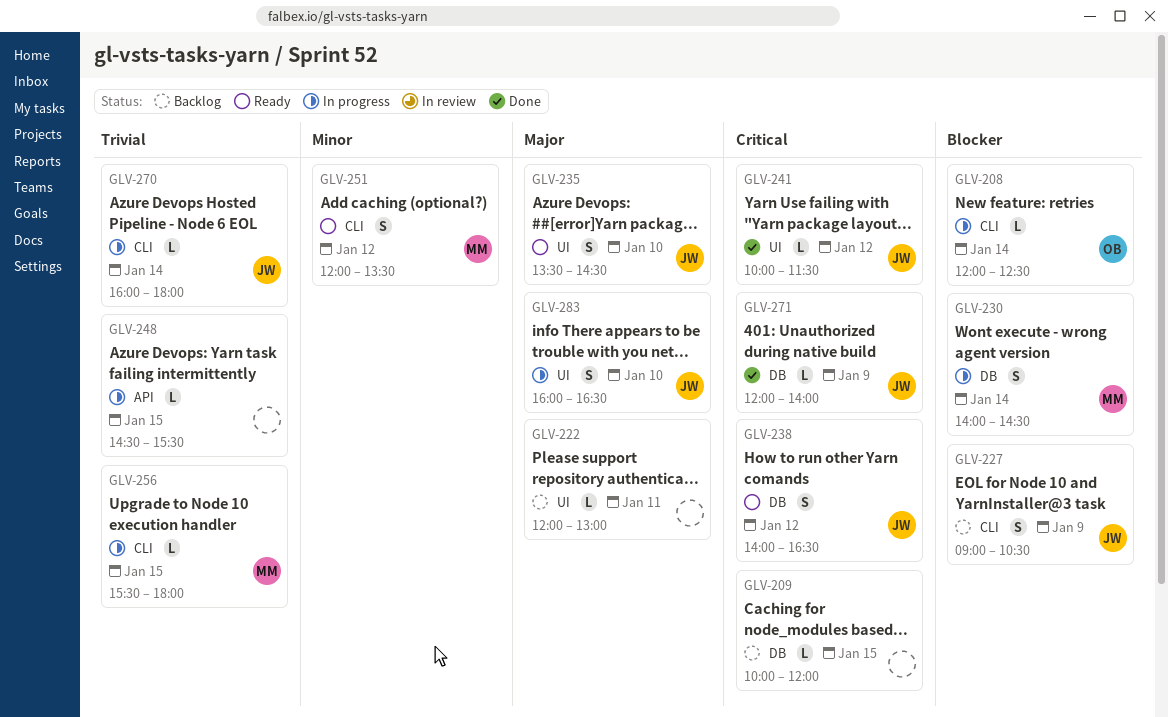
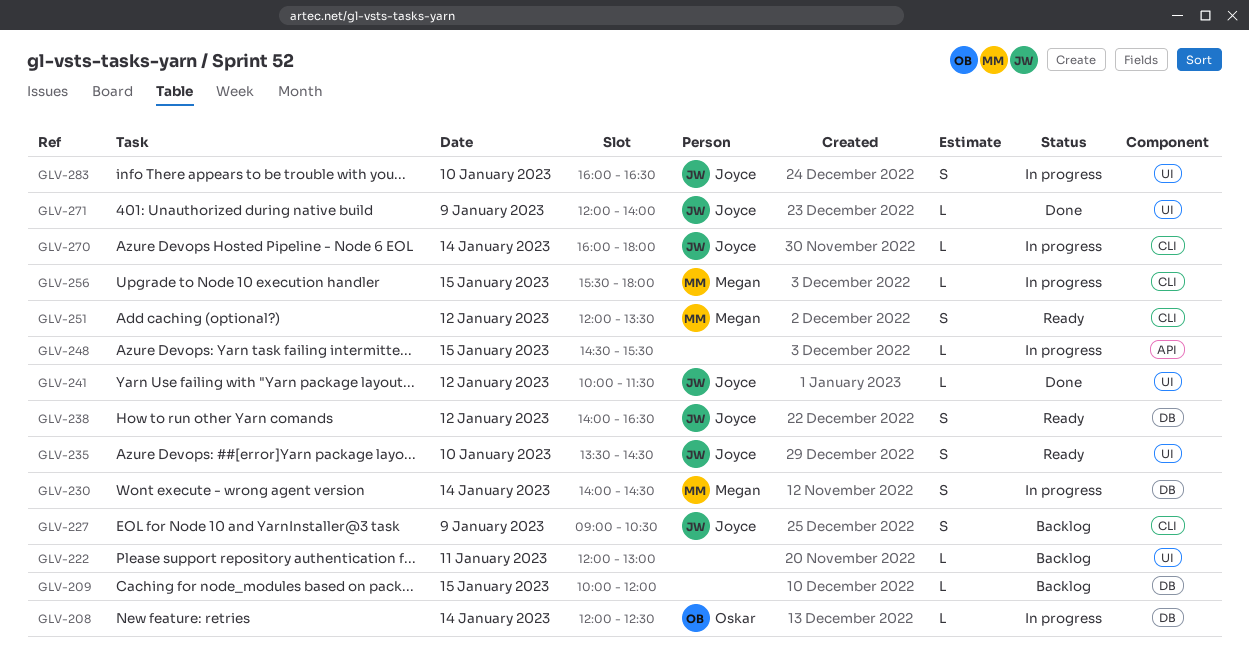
GLV-208, label: CLI -> DB
GLV-271, label: DB -> UI

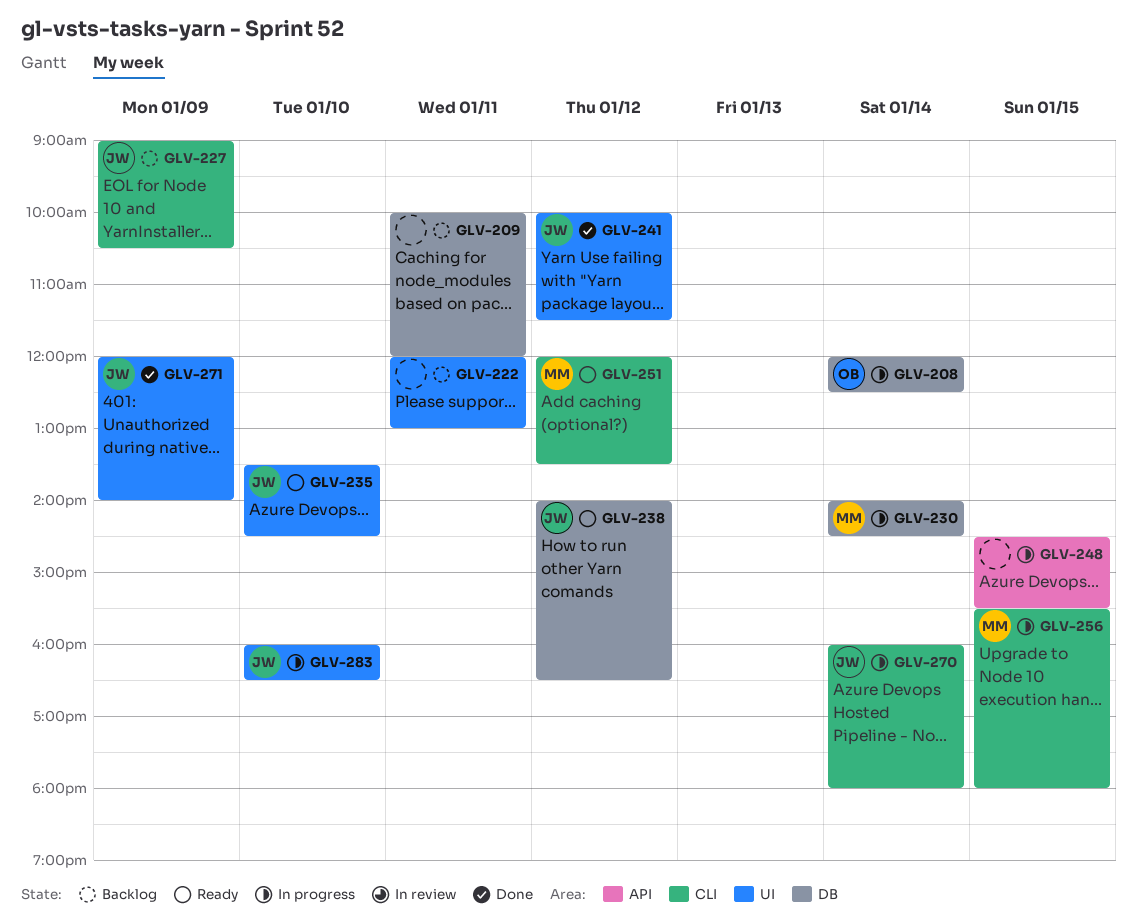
GLV-209, day: Jan 15 -> Jan 11

